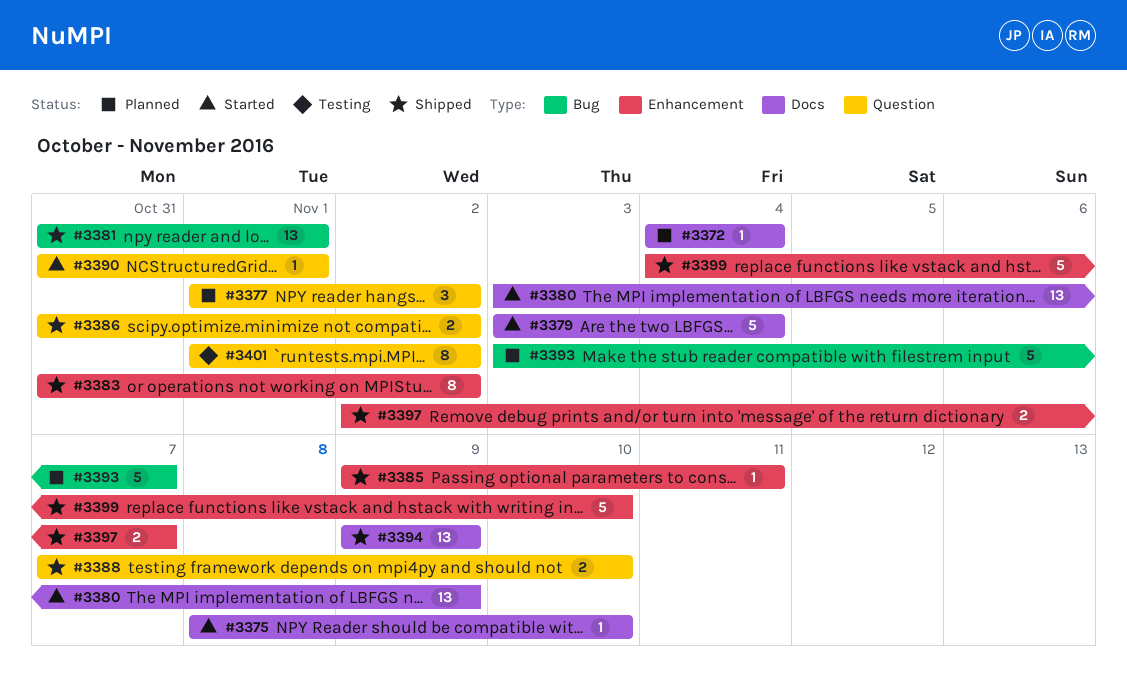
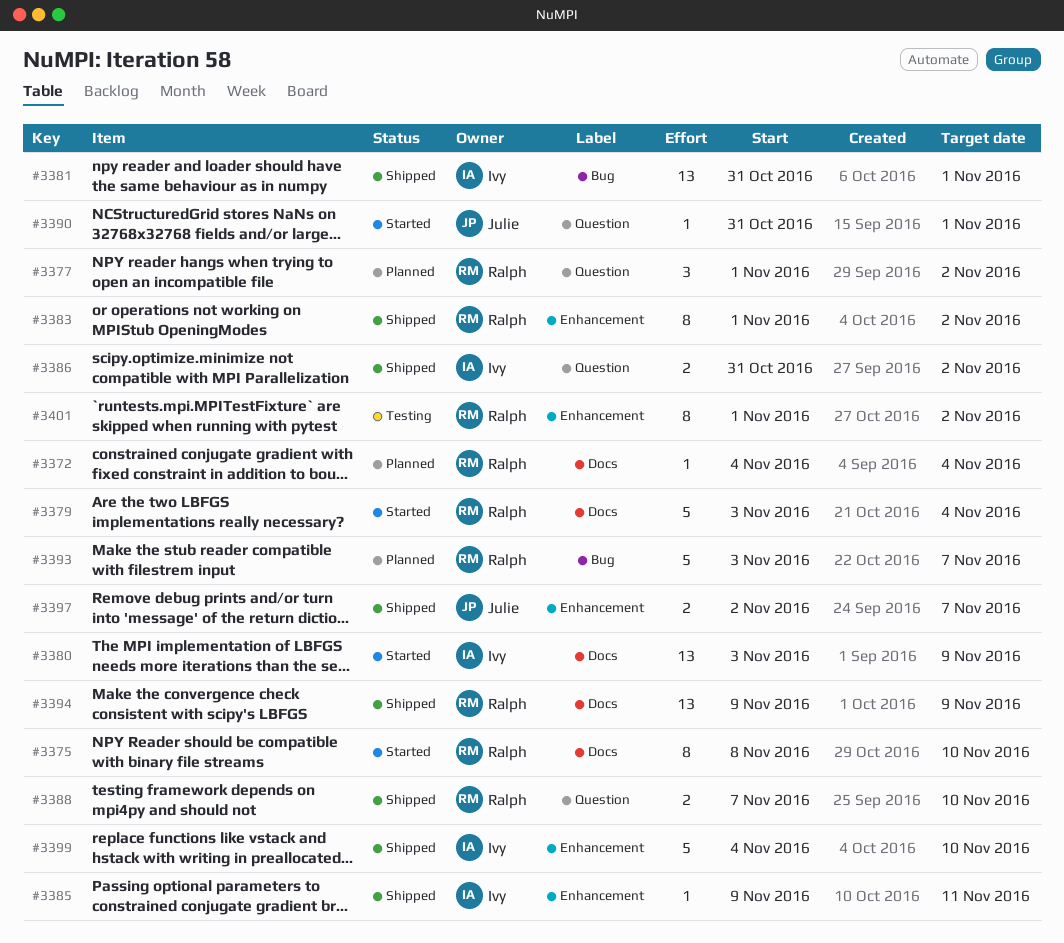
#3375, estimate: 1 -> 8
#3383, start: Oct 31 -> Nov 1
#3401, label: Question -> Enhancement

